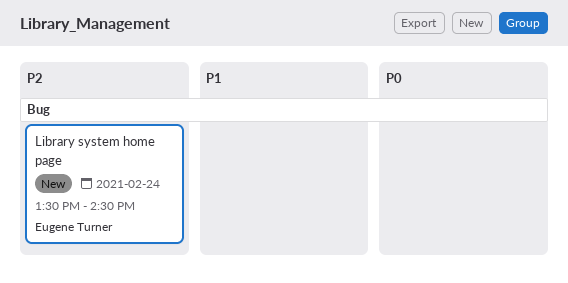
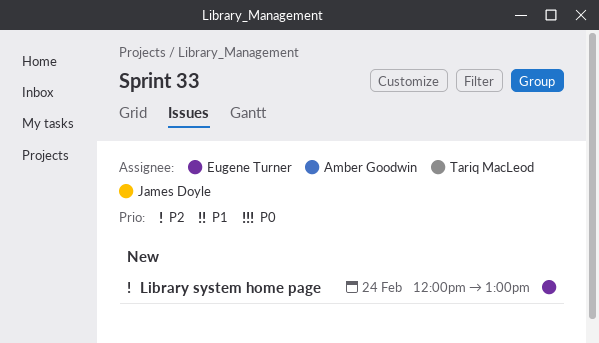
Library system home page, begins: 13:30 -> 12:00
Library system home page, ends: 14:30 -> 13:00

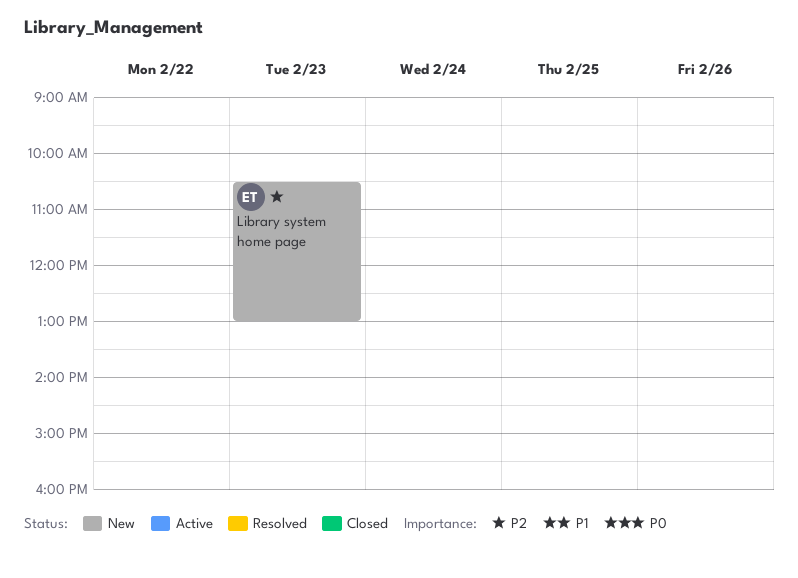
Library system home page, day: Feb 24 -> Feb 23
Library system home page, begins: 12:00 -> 10:30

